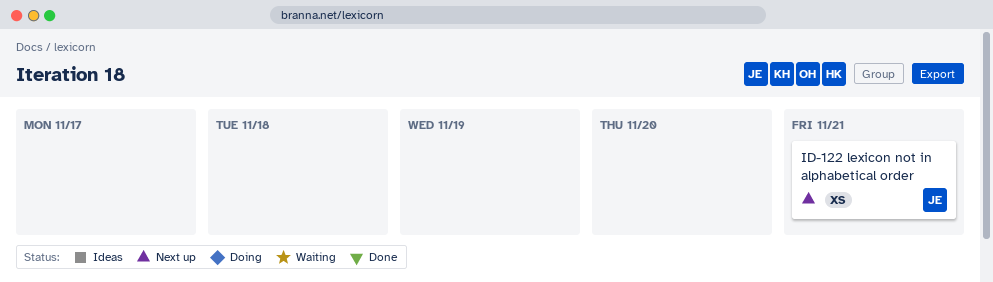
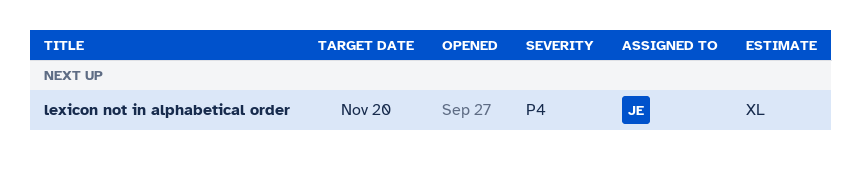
lexicon not in alphabetical order, estimate: XS -> XL
lexicon not in alphabetical order, due: Nov 21 -> Nov 20

